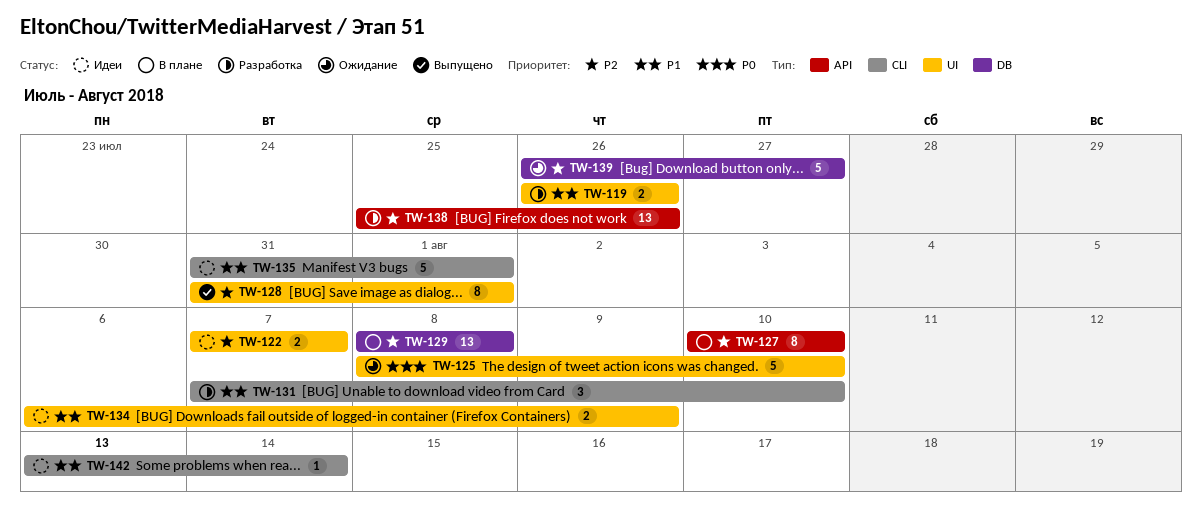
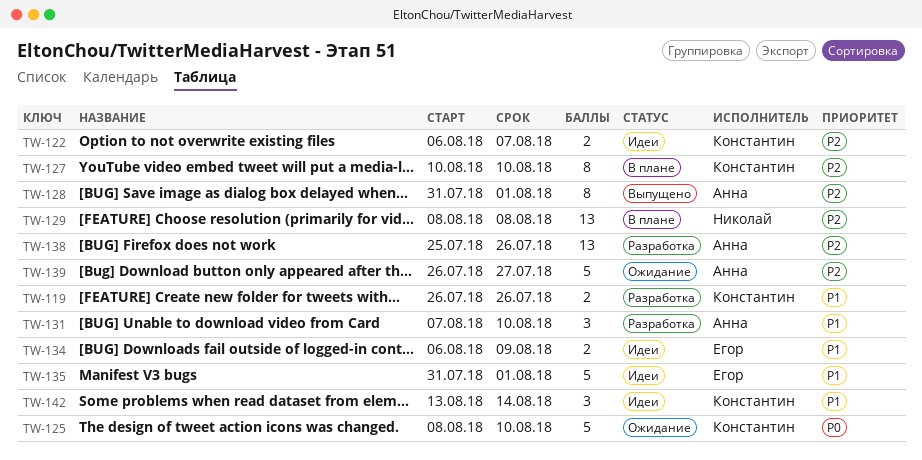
TW-122, start: Aug 7 -> Aug 6
TW-142, estimate: 1 -> 3

